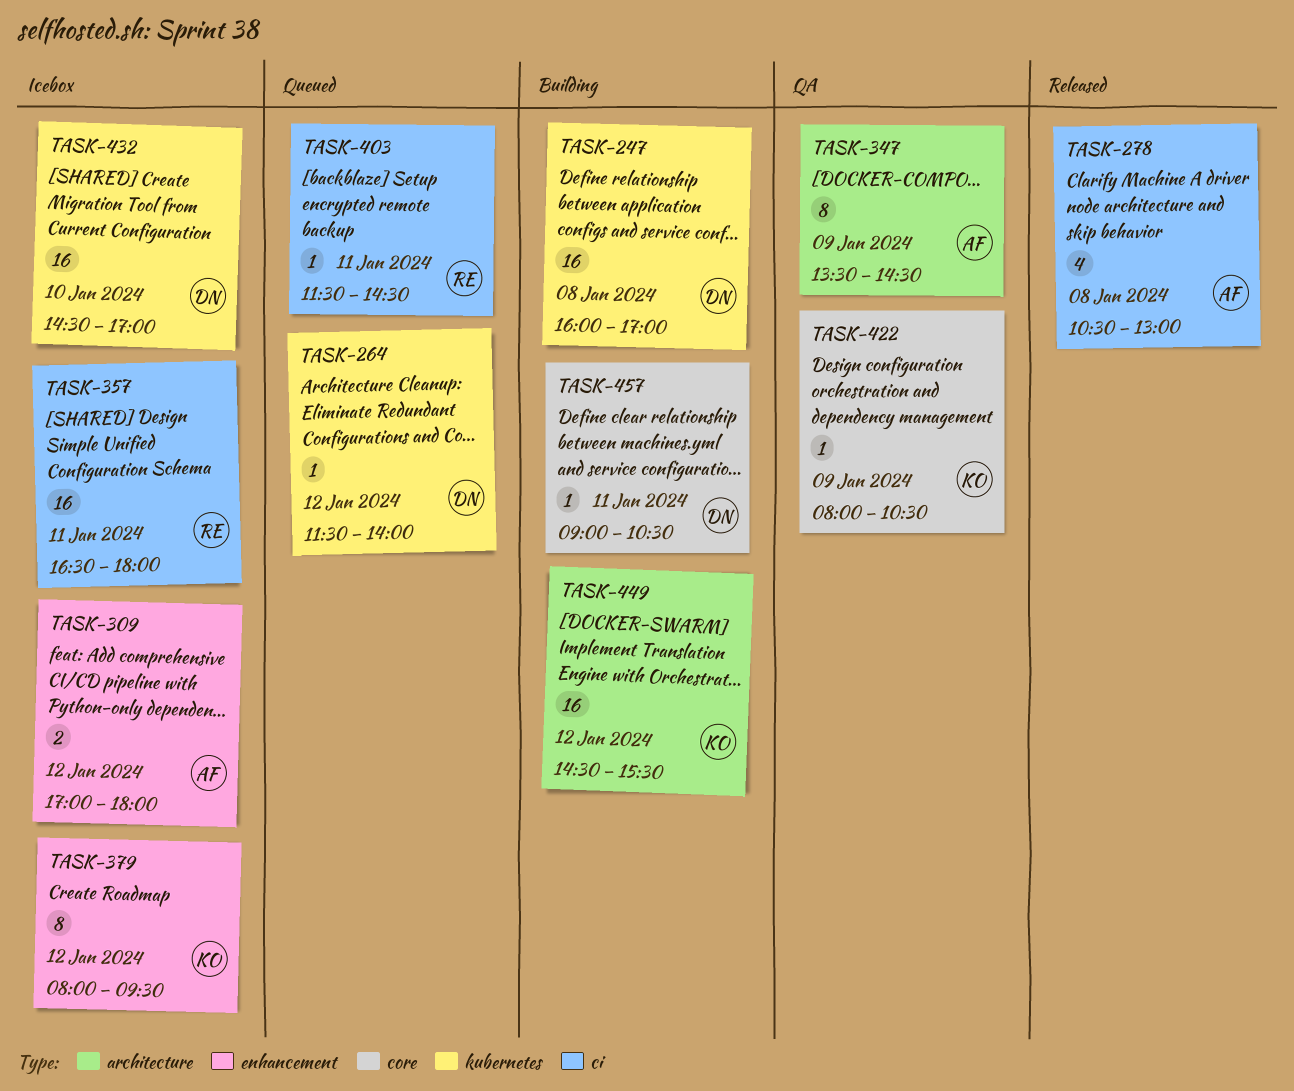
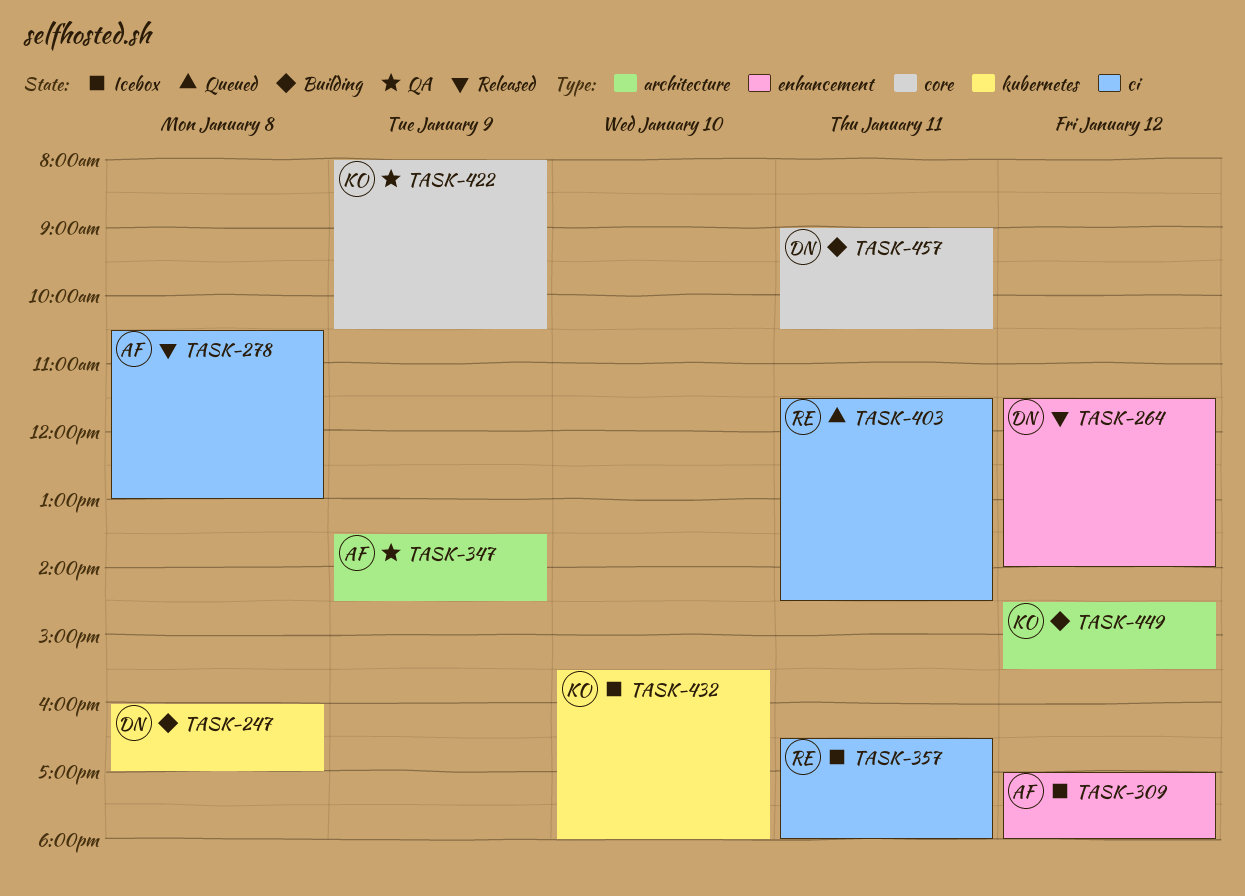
TASK-264, status: Queued -> Released
TASK-264, label: kubernetes -> enhancement
TASK-379: present -> none
TASK-432, owner: DN -> KO
TASK-432, begins: 14:30 -> 15:30
TASK-432, ends: 17:00 -> 18:00

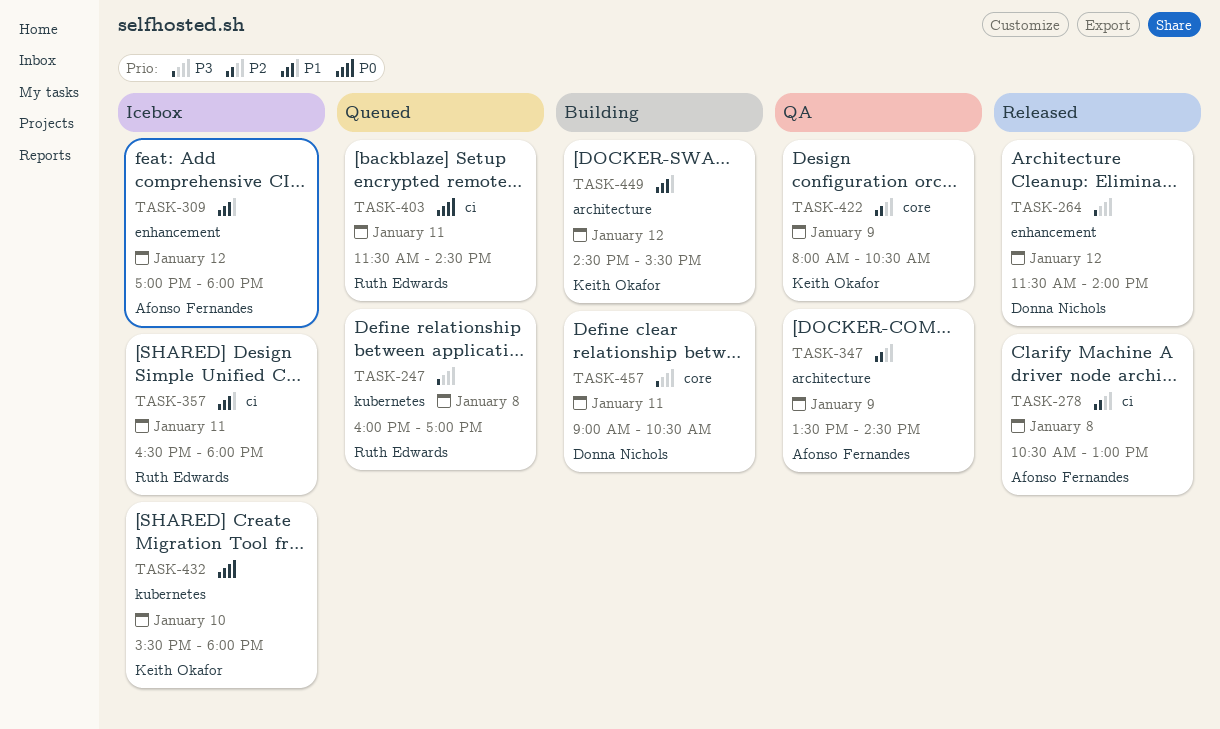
TASK-247, status: Building -> Queued
TASK-247, owner: Donna Nichols -> Ruth Edwards

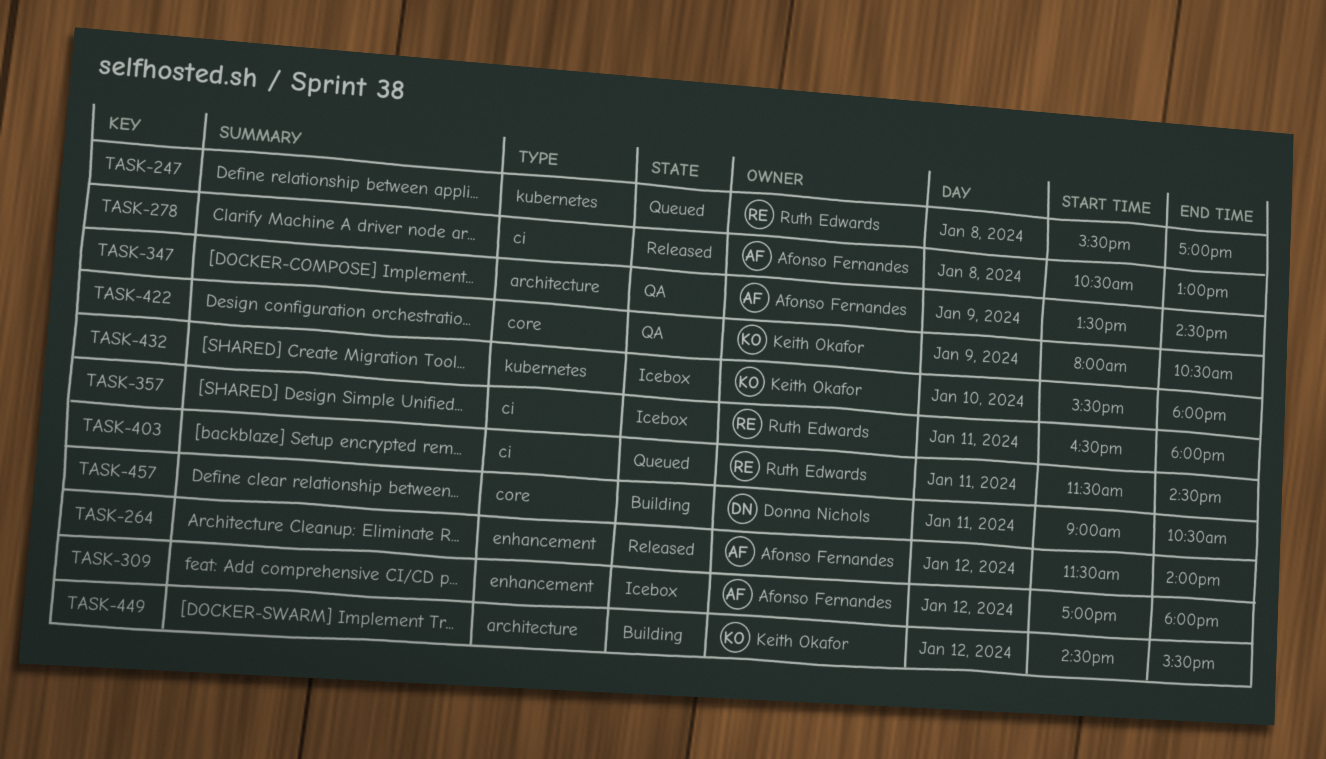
TASK-247, begins: 16:00 -> 15:30
TASK-264, owner: Donna Nichols -> Afonso Fernandes

